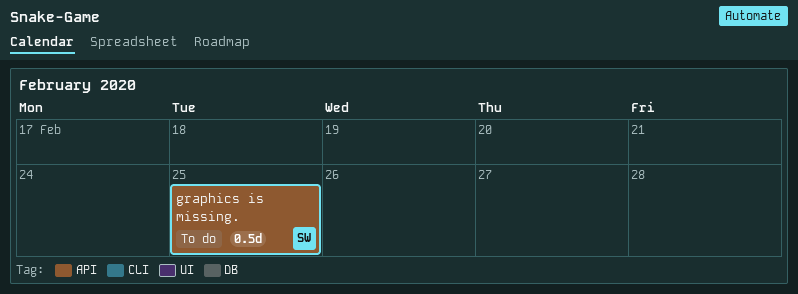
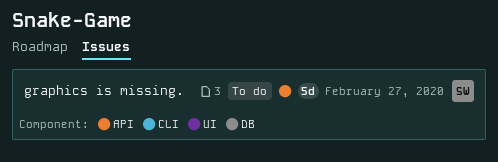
graphics is missing., estimate: 0.5d -> 5d
graphics is missing., due: Feb 25 -> Feb 27

